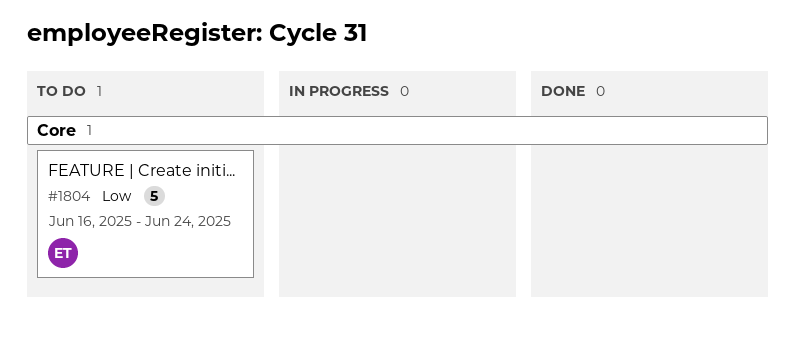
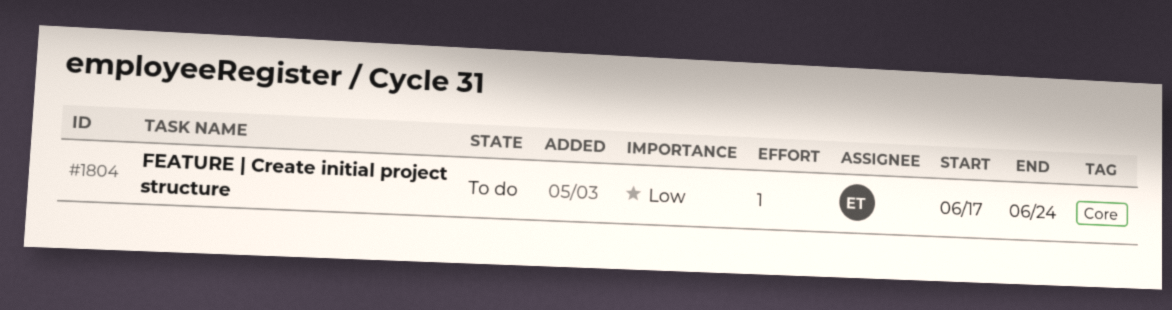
#1804, estimate: 5 -> 1
#1804, start: Jun 16 -> Jun 17

